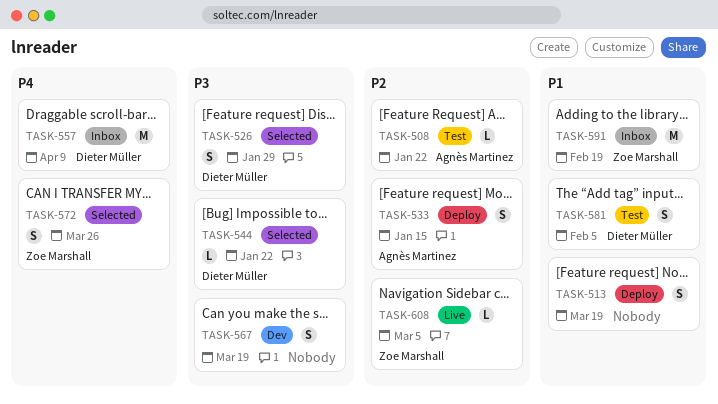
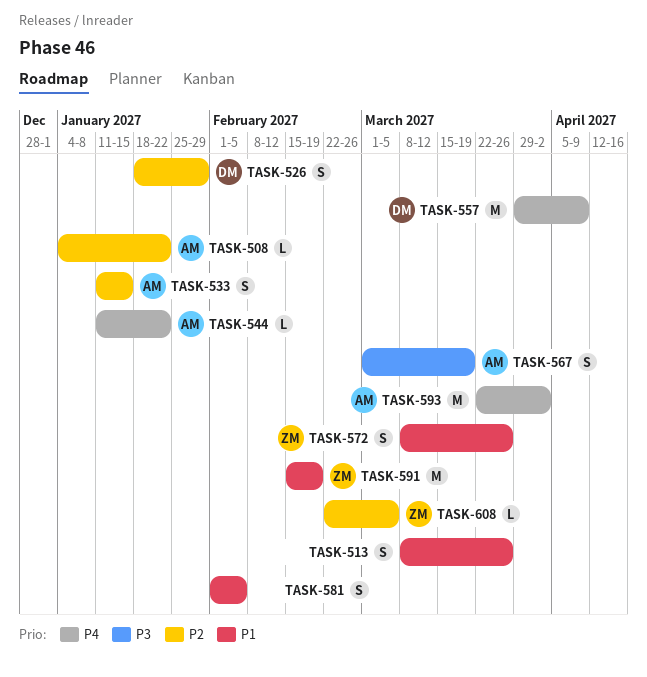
TASK-513, due: Mar 19 -> Mar 26
TASK-526, priority: P3 -> P2
TASK-544, owner: Dieter Müller -> Agnès Martinez
TASK-544, priority: P3 -> P4
TASK-567, owner: none -> Agnès Martinez
TASK-572, priority: P4 -> P1
TASK-581, owner: Dieter Müller -> none
TASK-593: none -> present

